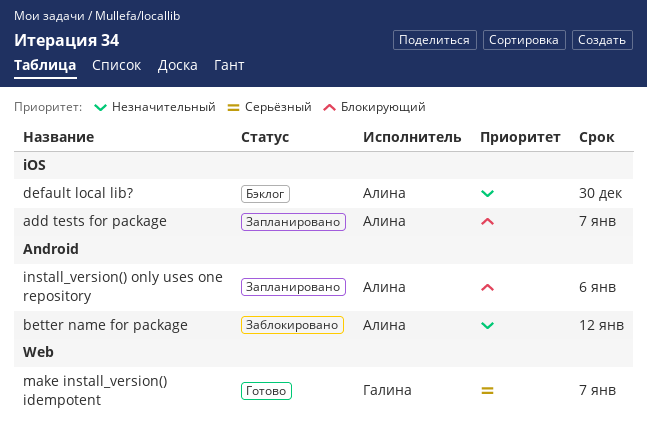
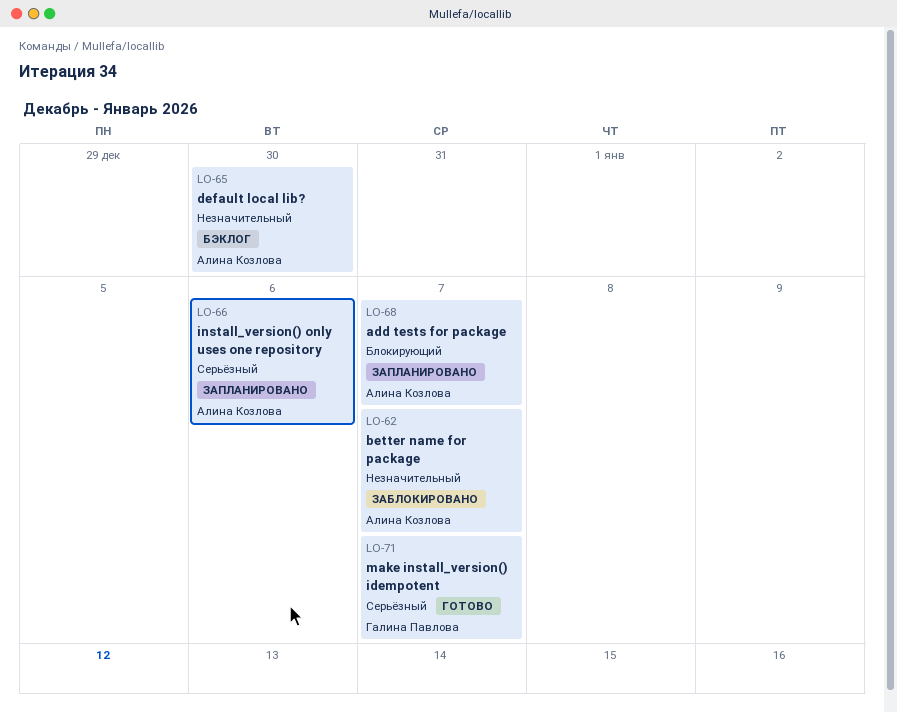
better name for package, due: Jan 12 -> Jan 7
install_version() only uses one repository, priority: Блокирующий -> Серьёзный

